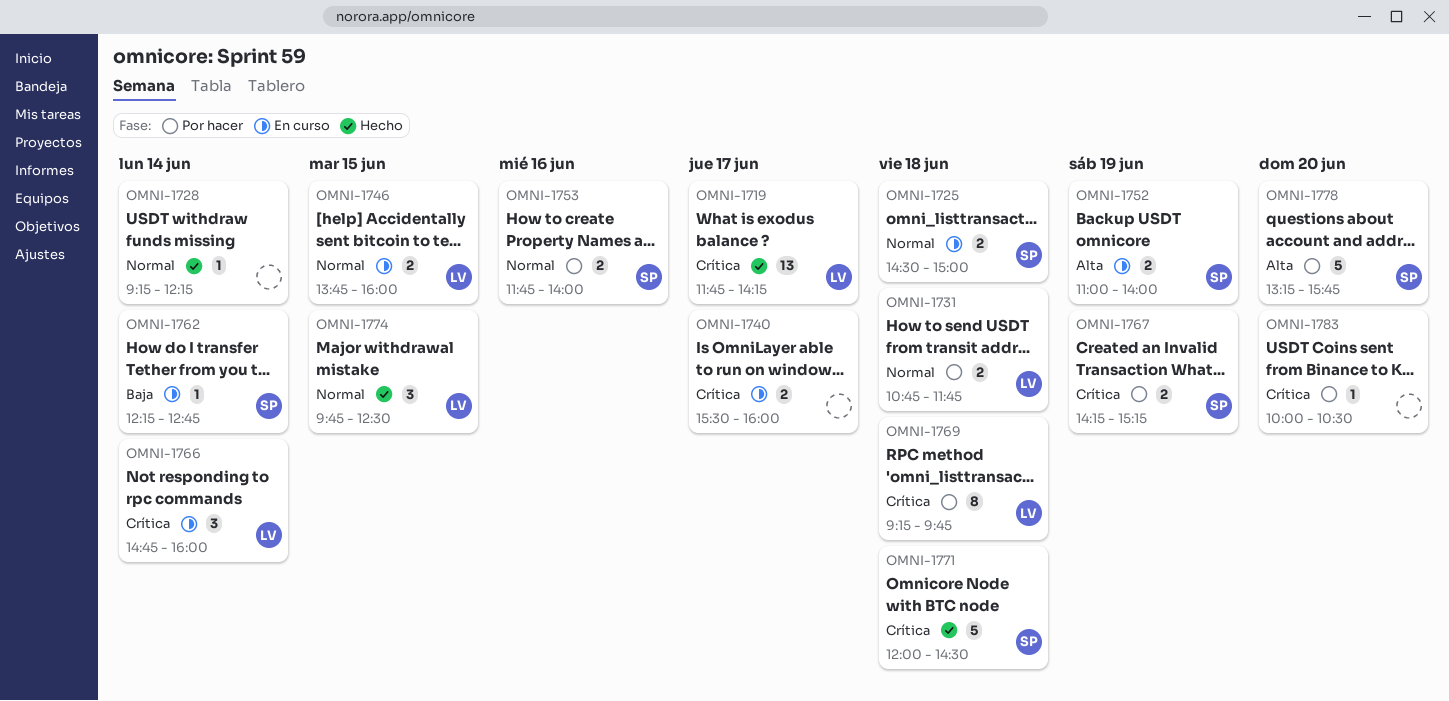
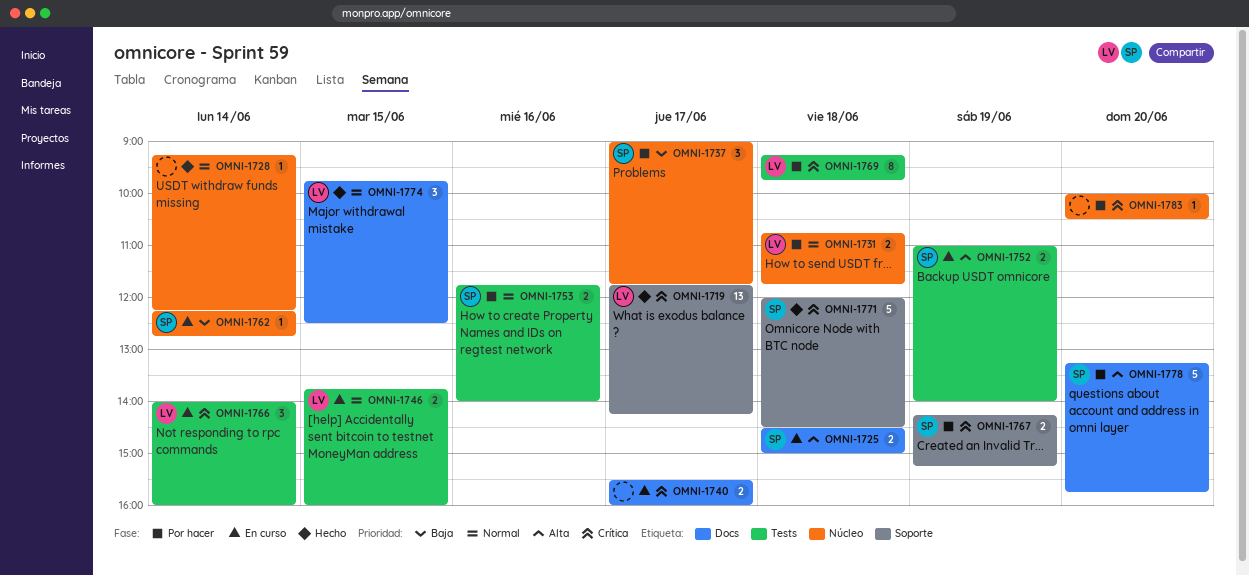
OMNI-1725, priority: Normal -> Alta
OMNI-1737: none -> present
OMNI-1766, begins: 14:45 -> 14:00

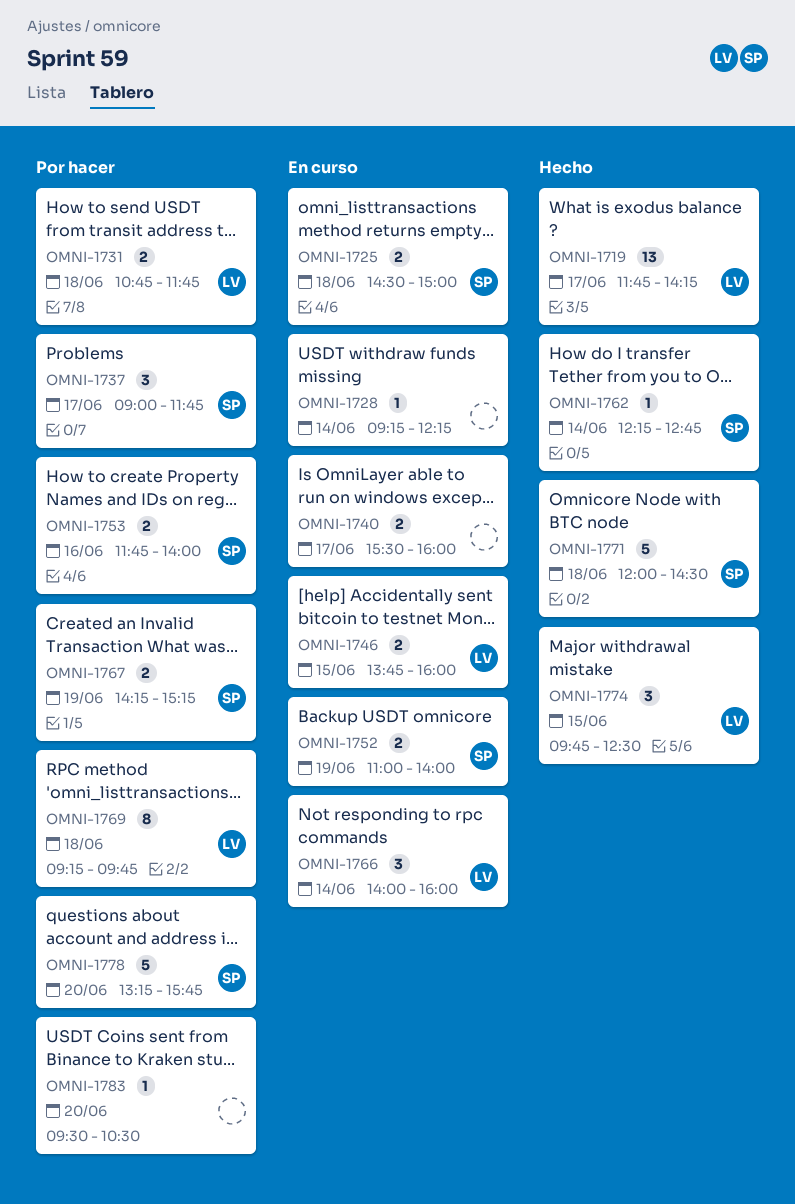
OMNI-1728, status: Hecho -> En curso
OMNI-1762, status: En curso -> Hecho
OMNI-1783, begins: 10:00 -> 09:30

